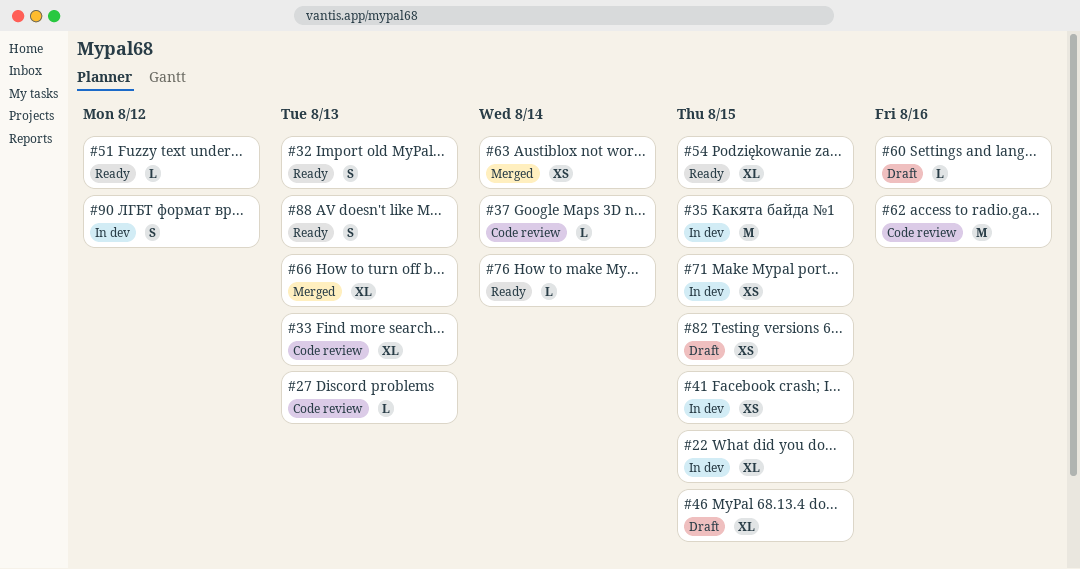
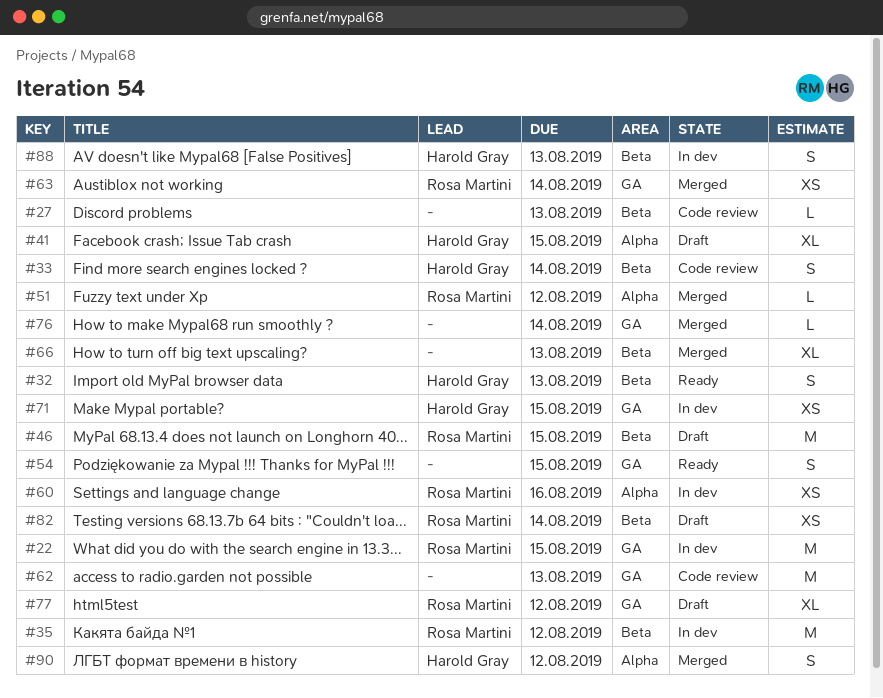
#22, estimate: XL -> M
#33, estimate: XL -> S
#33, due: Aug 13 -> Aug 14
#35, due: Aug 15 -> Aug 12
#37: present -> none
#41, status: In dev -> Draft
#41, estimate: XS -> XL
#46, estimate: XL -> M
#51, status: Ready -> Merged
#54, estimate: XL -> S
#60, status: Draft -> In dev
#60, estimate: L -> XS
#62, due: Aug 16 -> Aug 13
#76, status: Ready -> Merged
#77: none -> present
#82, due: Aug 15 -> Aug 14
#88, status: Ready -> In dev
#90, status: In dev -> Merged

